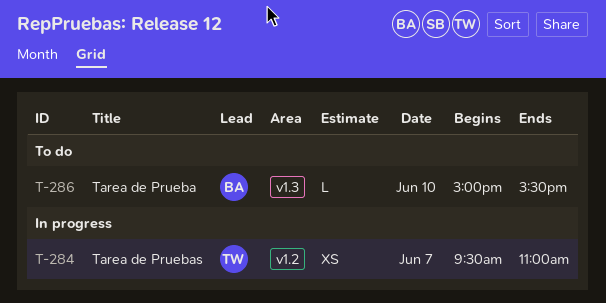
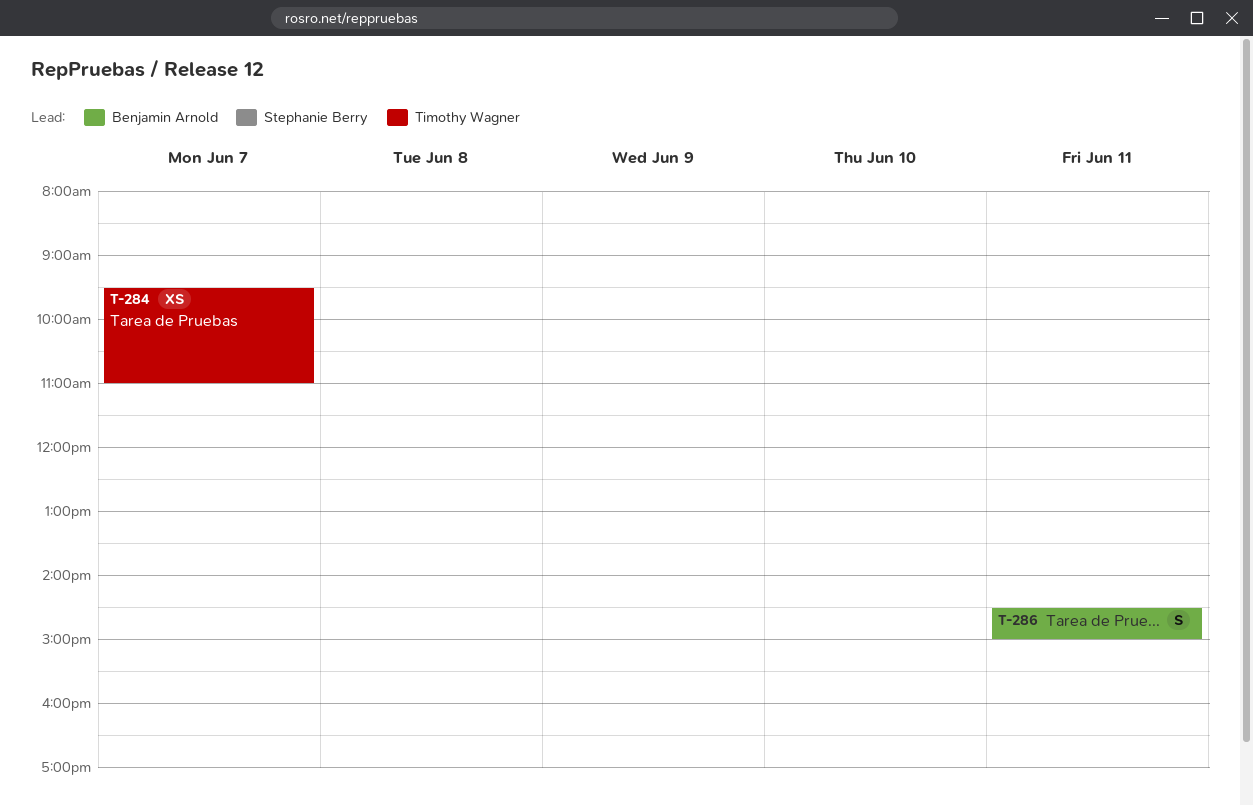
T-286, estimate: L -> S
T-286, day: Jun 10 -> Jun 11
T-286, begins: 15:00 -> 14:30
T-286, ends: 15:30 -> 15:00

